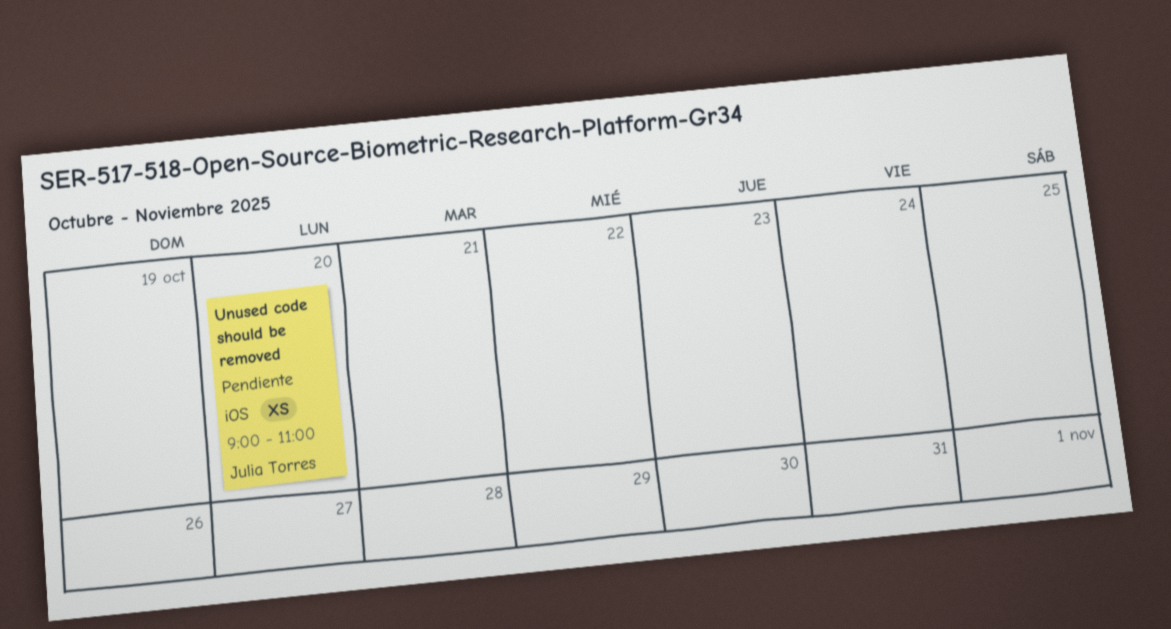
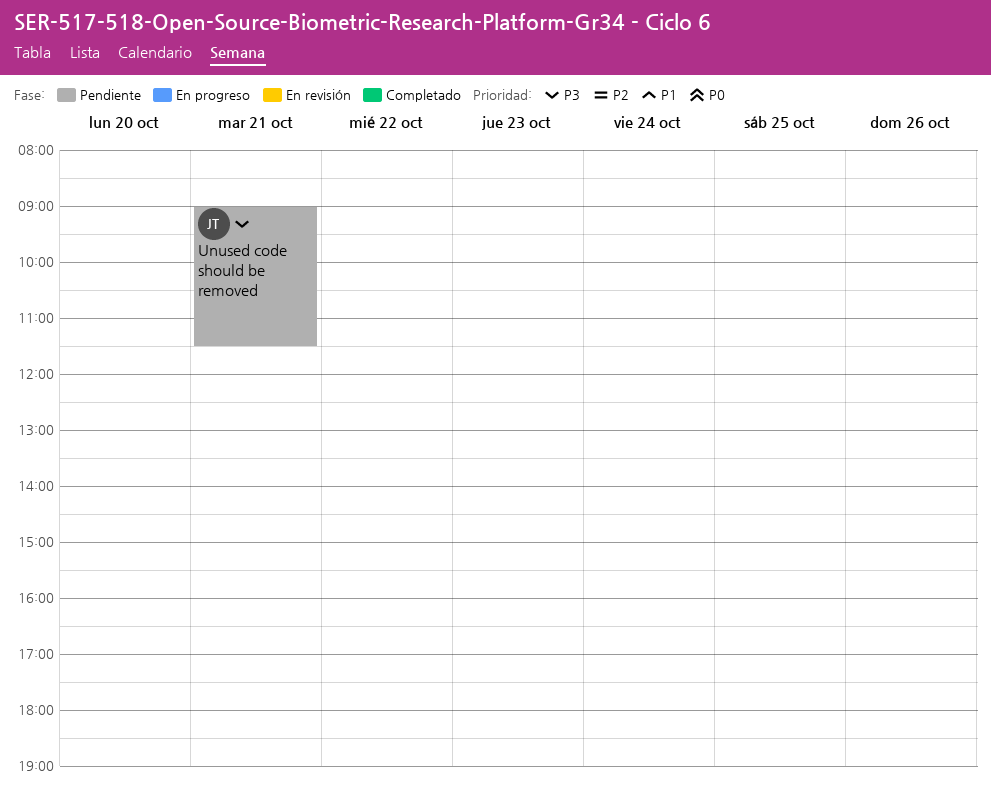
Unused code should be removed, day: Oct 20 -> Oct 21
Unused code should be removed, ends: 11:00 -> 11:30

